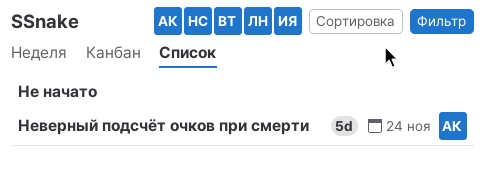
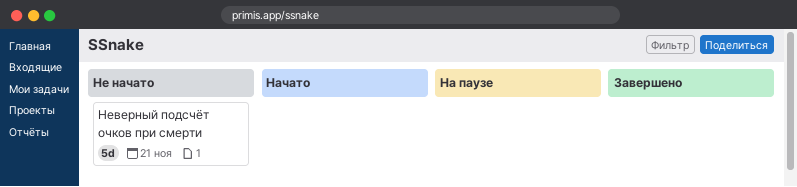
Неверный подсчёт очков при смерти, due: Nov 24 -> Nov 21

